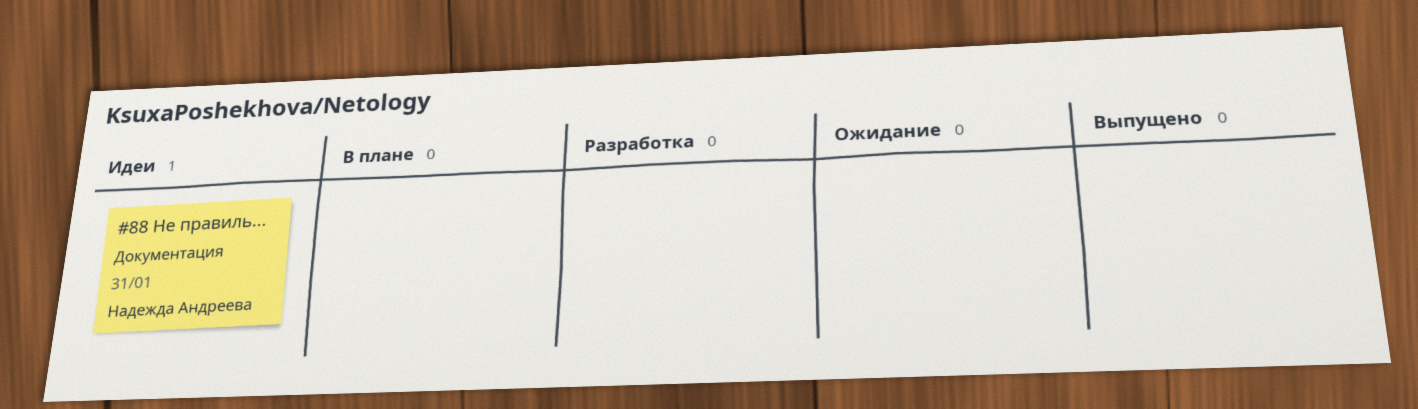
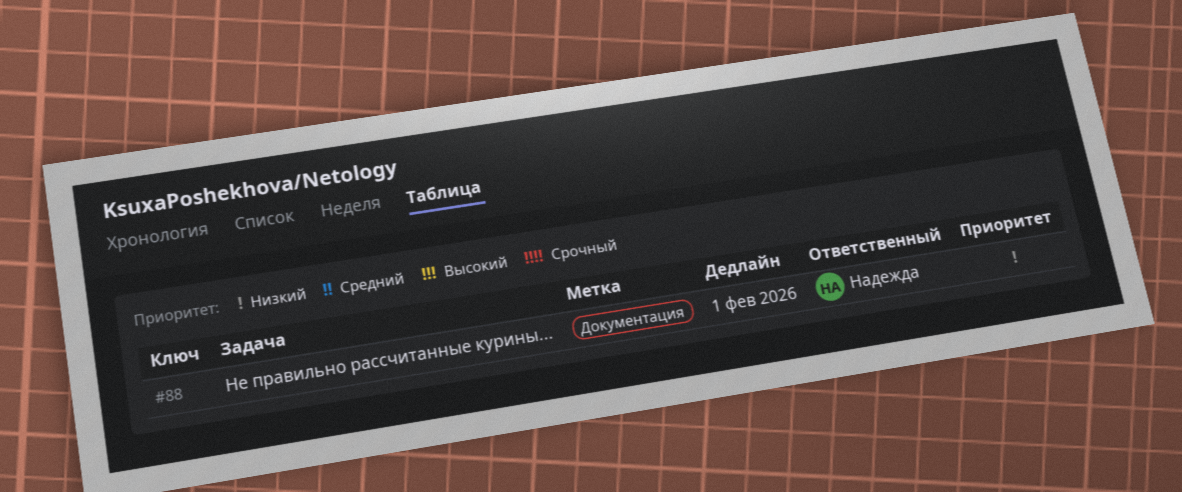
#88, due: Jan 31 -> Feb 1

